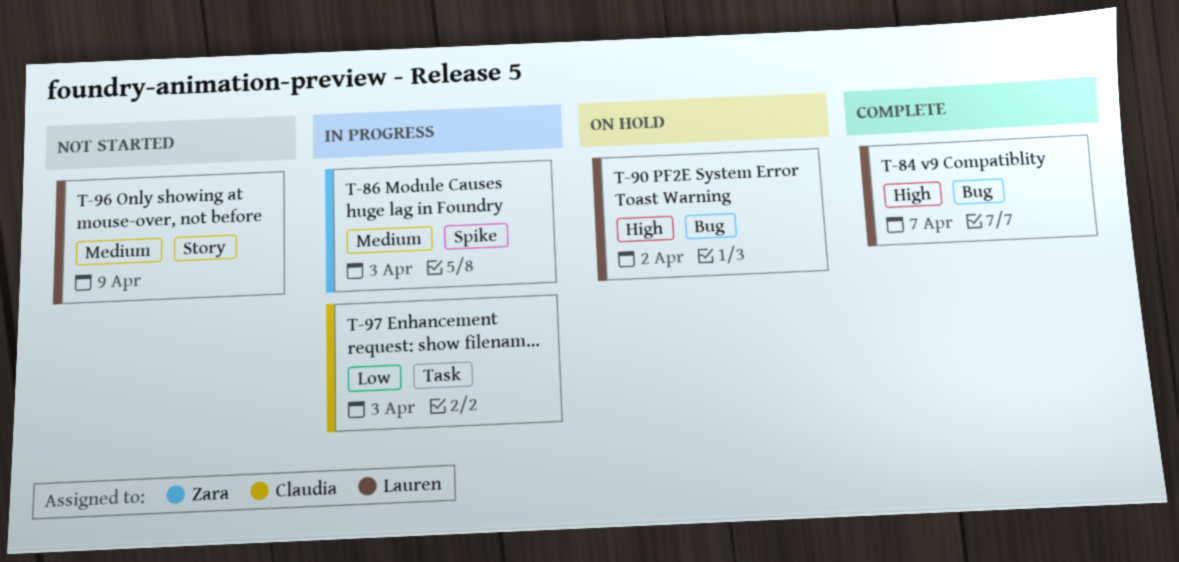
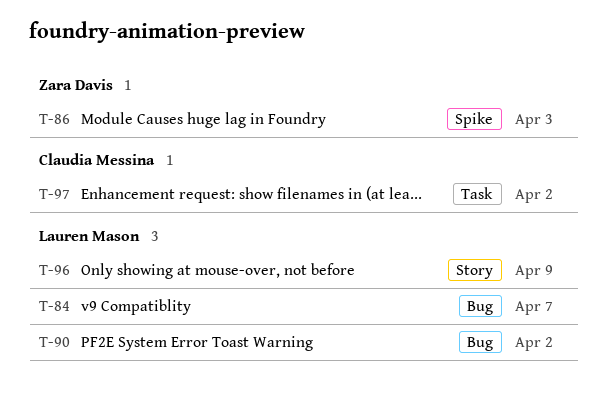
T-97, due: Apr 3 -> Apr 2

